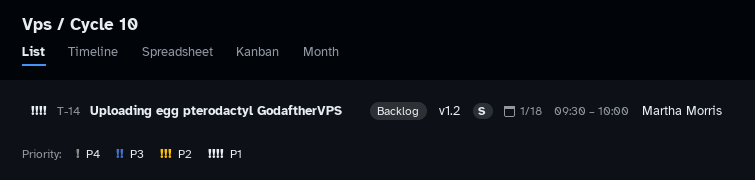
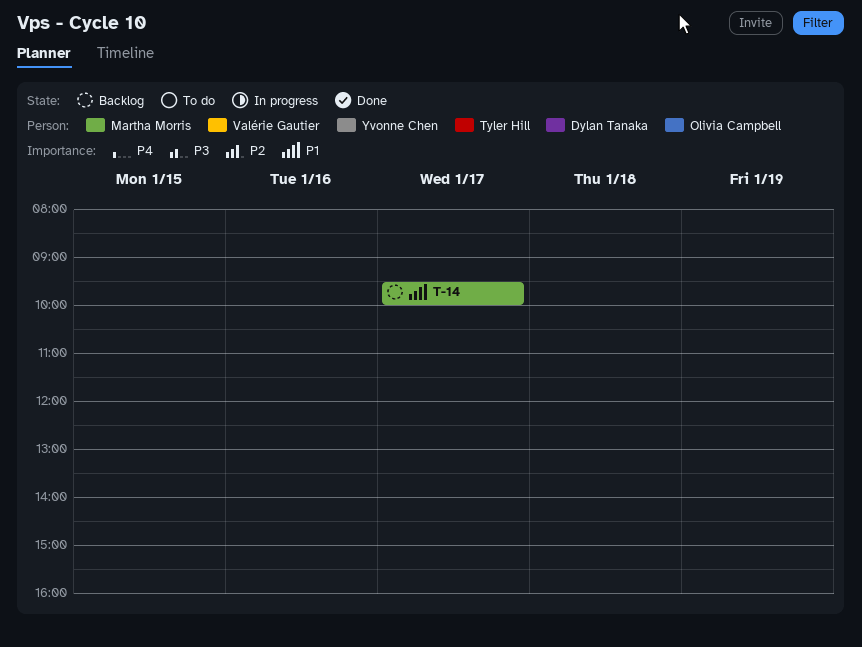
T-14, day: Jan 18 -> Jan 17

